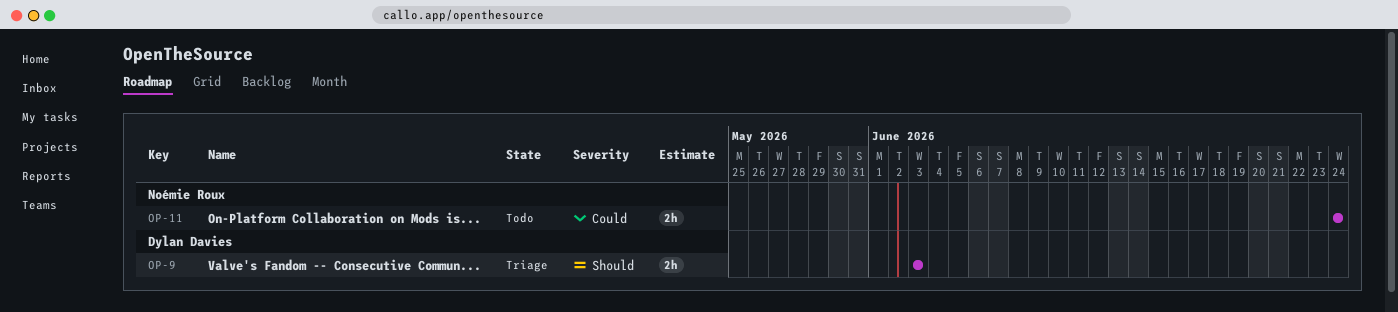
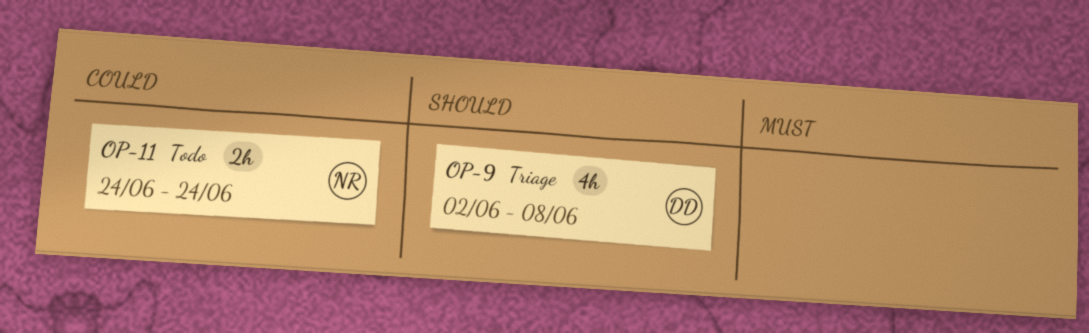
OP-9, estimate: 2h -> 4h
OP-9, start: Jun 3 -> Jun 2
OP-9, due: Jun 3 -> Jun 8

